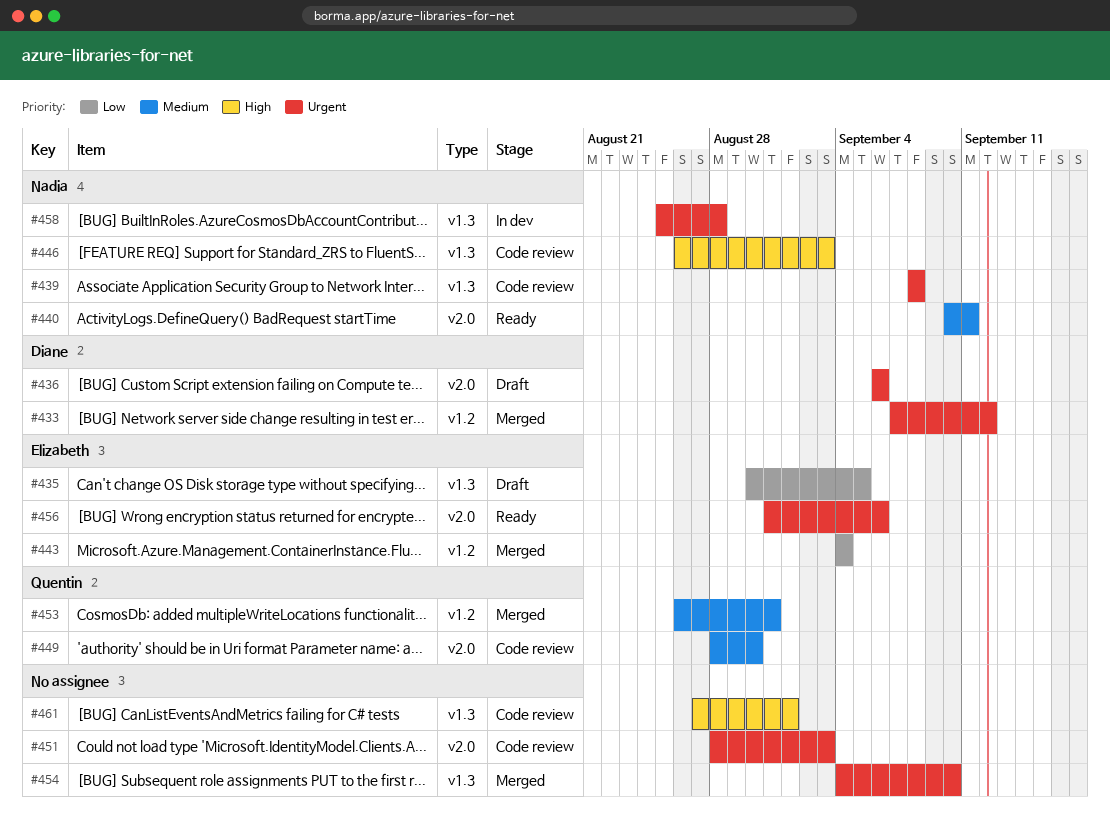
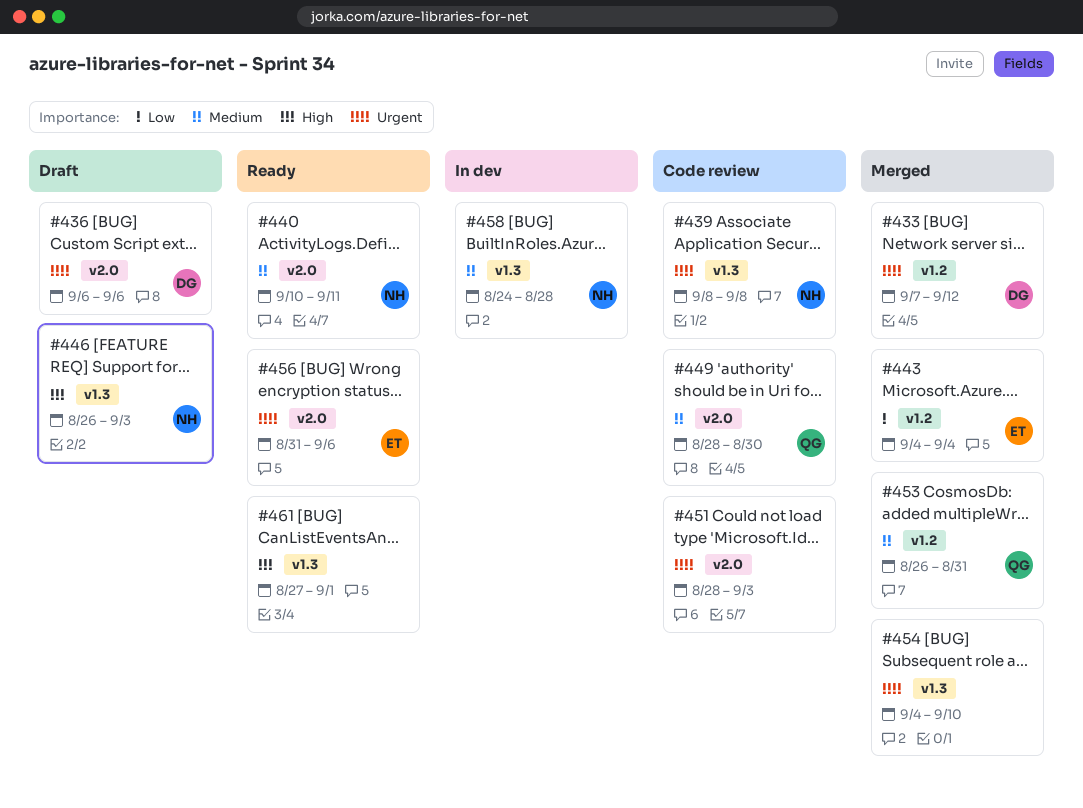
#435: present -> none
#446, status: Code review -> Draft
#458, priority: Urgent -> Medium
#458, start: Aug 25 -> Aug 24
#461, status: Code review -> Ready

